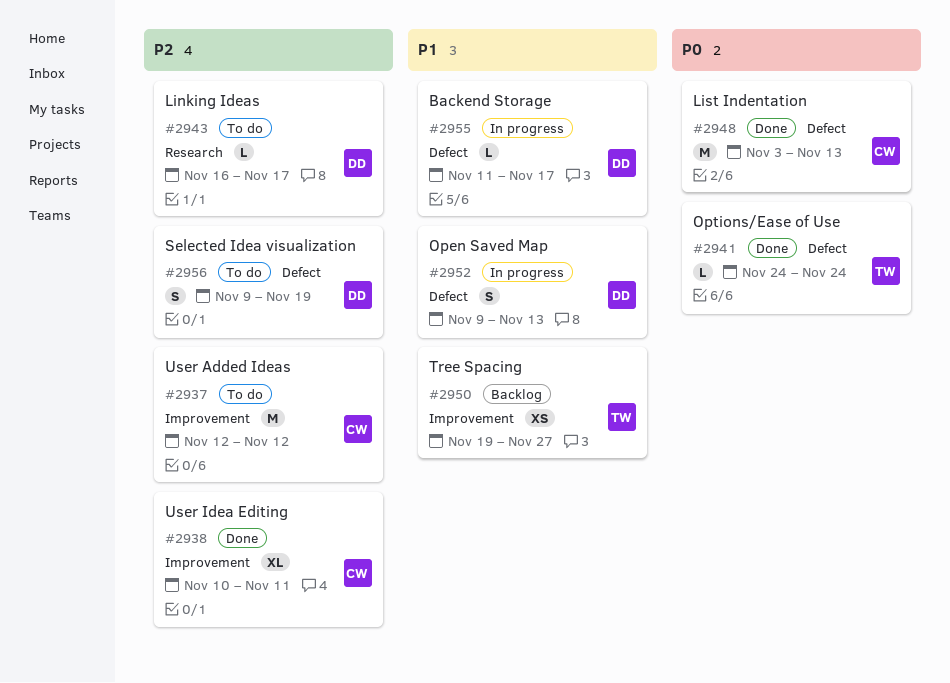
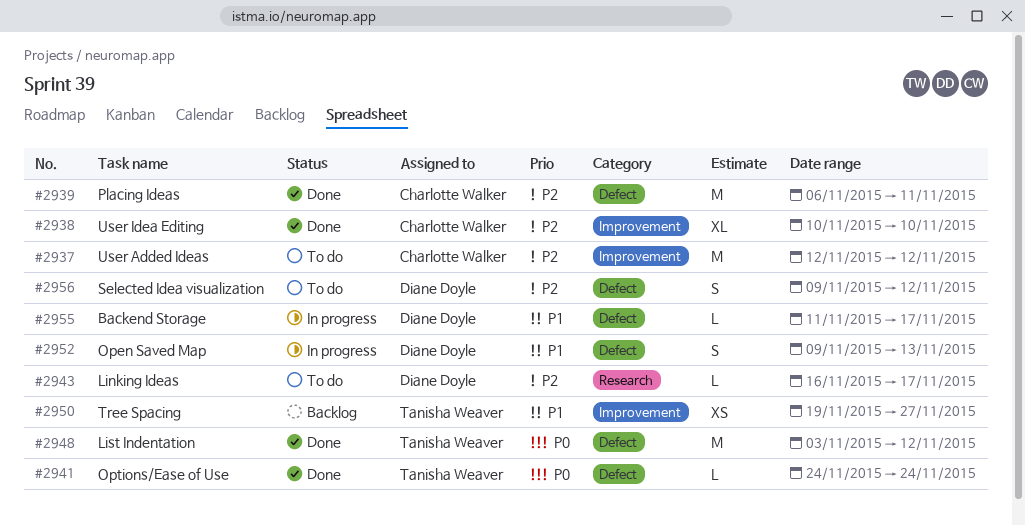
#2938, due: Nov 11 -> Nov 10
#2939: none -> present
#2948, owner: Charlotte Walker -> Tanisha Weaver
#2948, due: Nov 13 -> Nov 12
#2956, due: Nov 19 -> Nov 12

